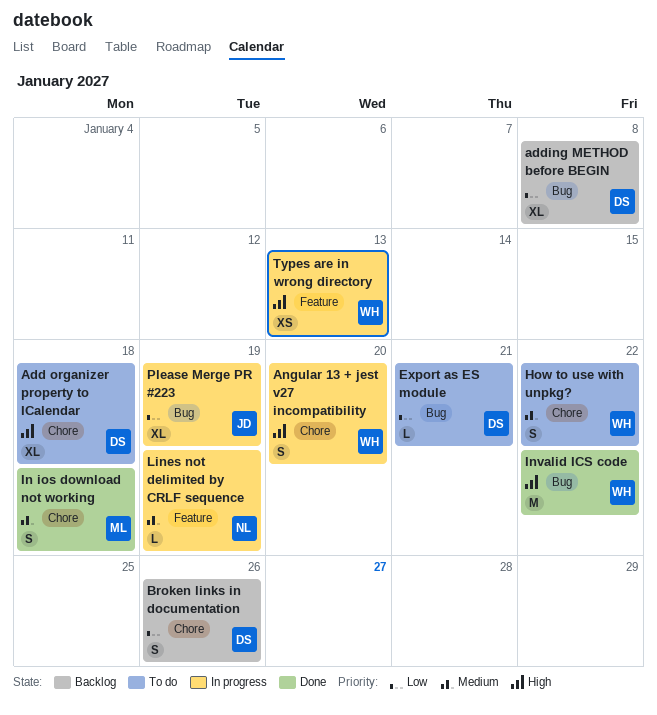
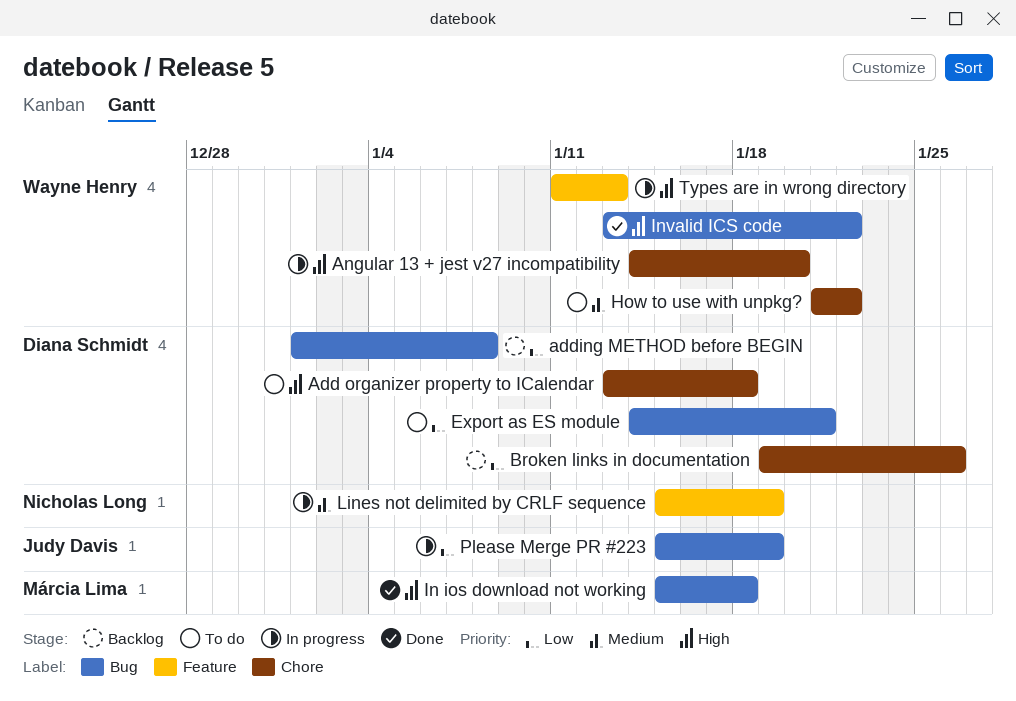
In ios download not working, priority: Medium -> High
In ios download not working, label: Chore -> Bug

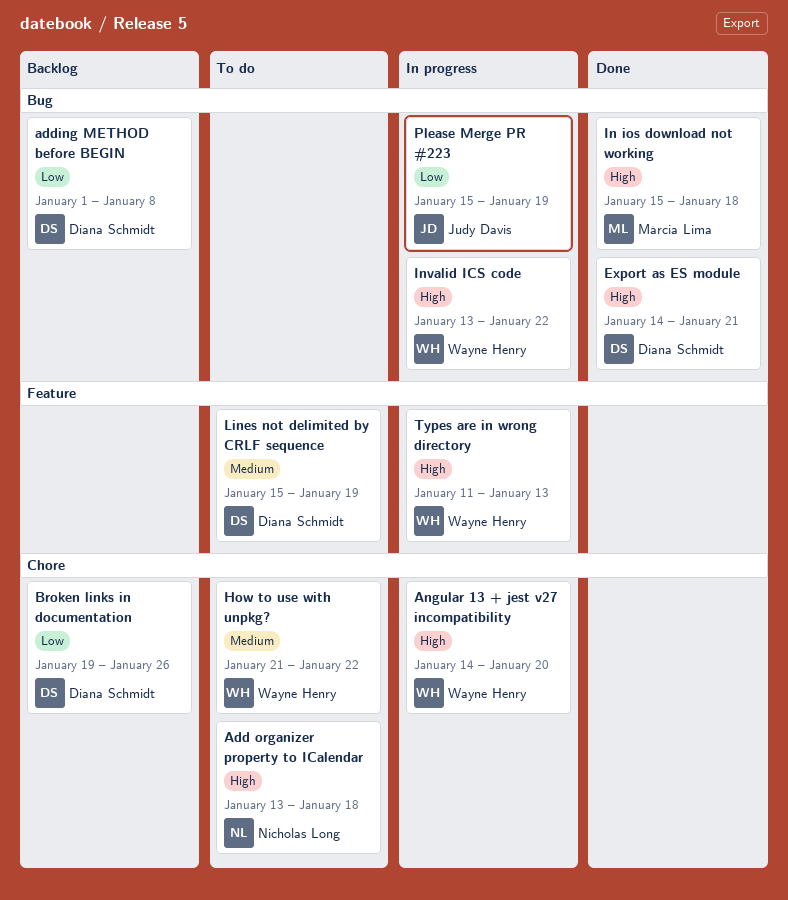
Add organizer property to ICalendar, owner: Diana Schmidt -> Nicholas Long
Export as ES module, status: To do -> Done
Export as ES module, priority: Low -> High
Invalid ICS code, status: Done -> In progress
Lines not delimited by CRLF sequence, status: In progress -> To do
Lines not delimited by CRLF sequence, owner: Nicholas Long -> Diana Schmidt

